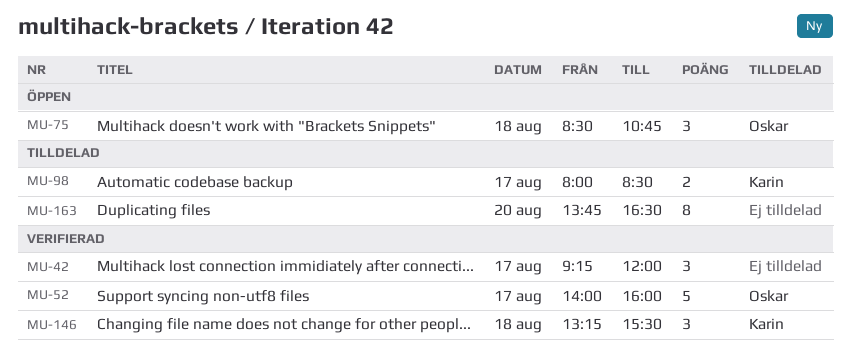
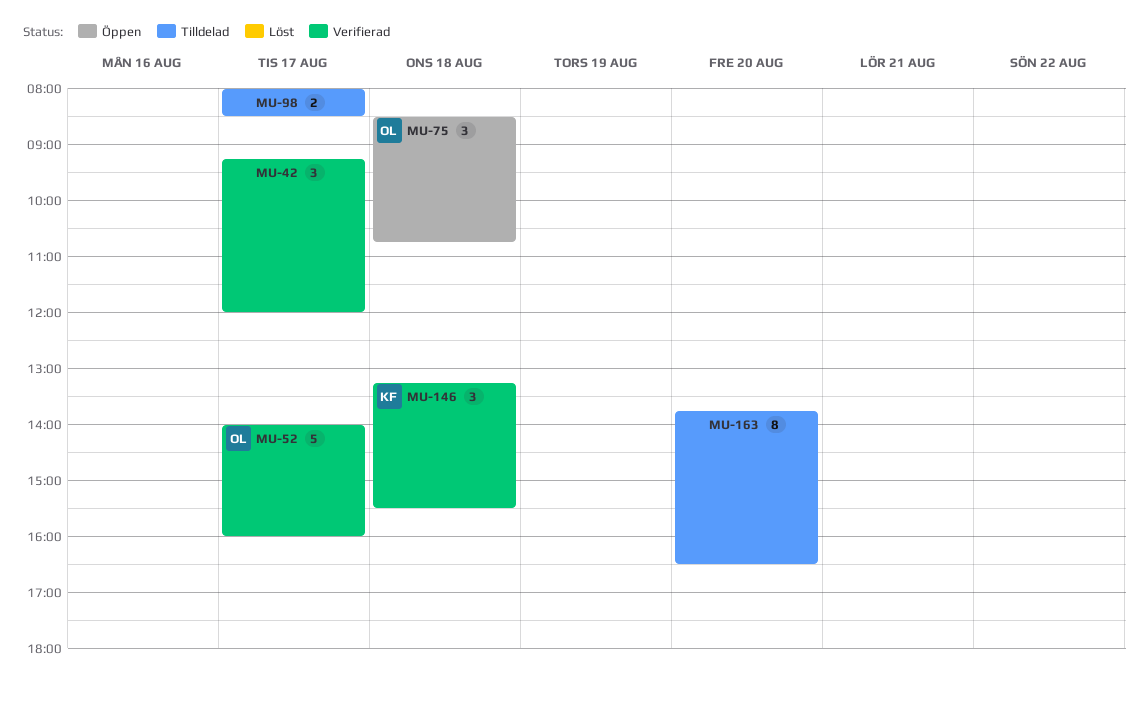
MU-98, owner: Karin -> none

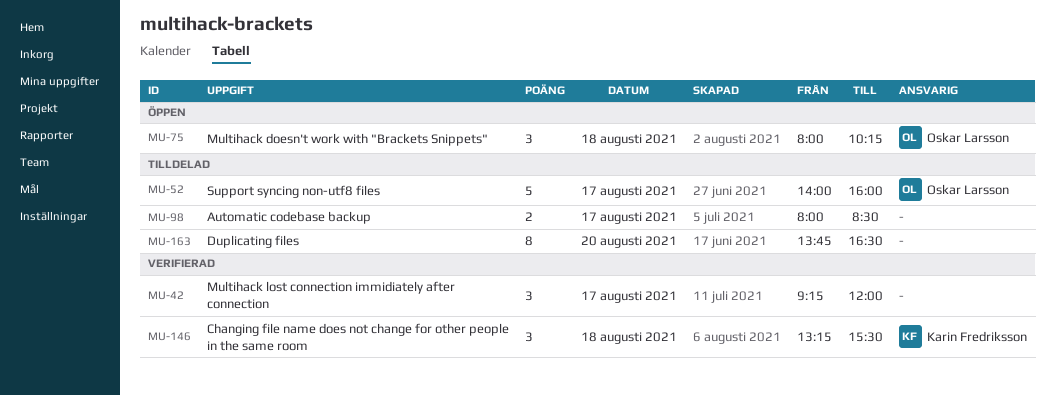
MU-52, status: Verifierad -> Tilldelad
MU-75, begins: 08:30 -> 08:00
MU-75, ends: 10:45 -> 10:15

